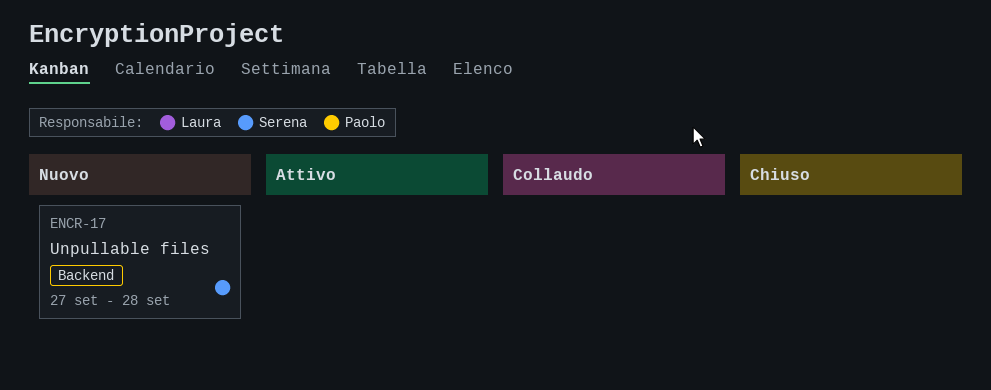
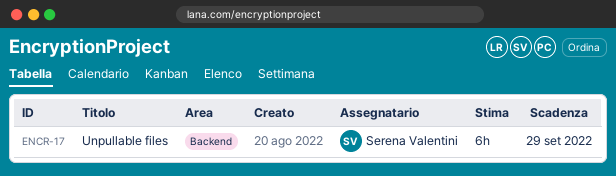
ENCR-17, due: Sep 28 -> Sep 29

